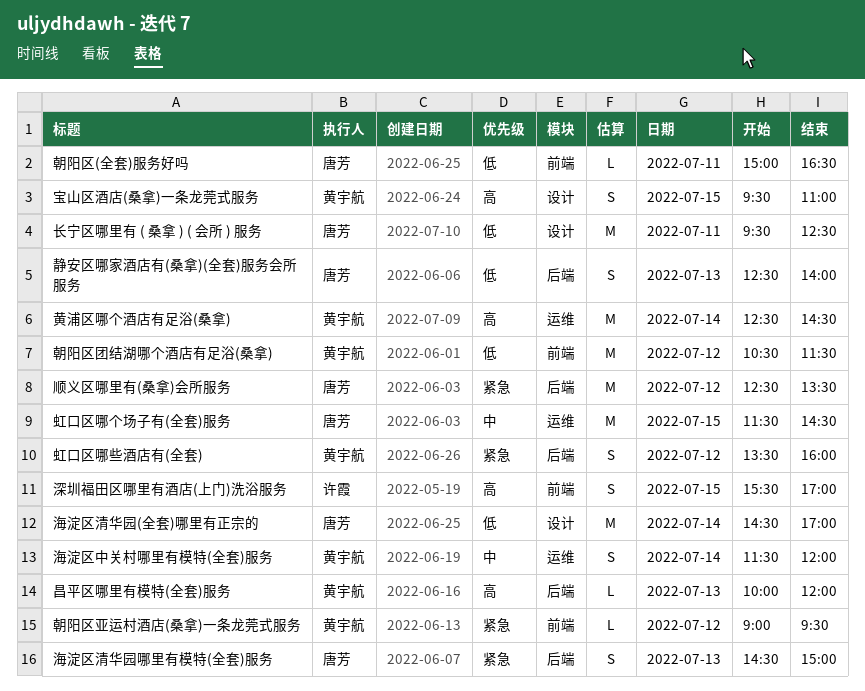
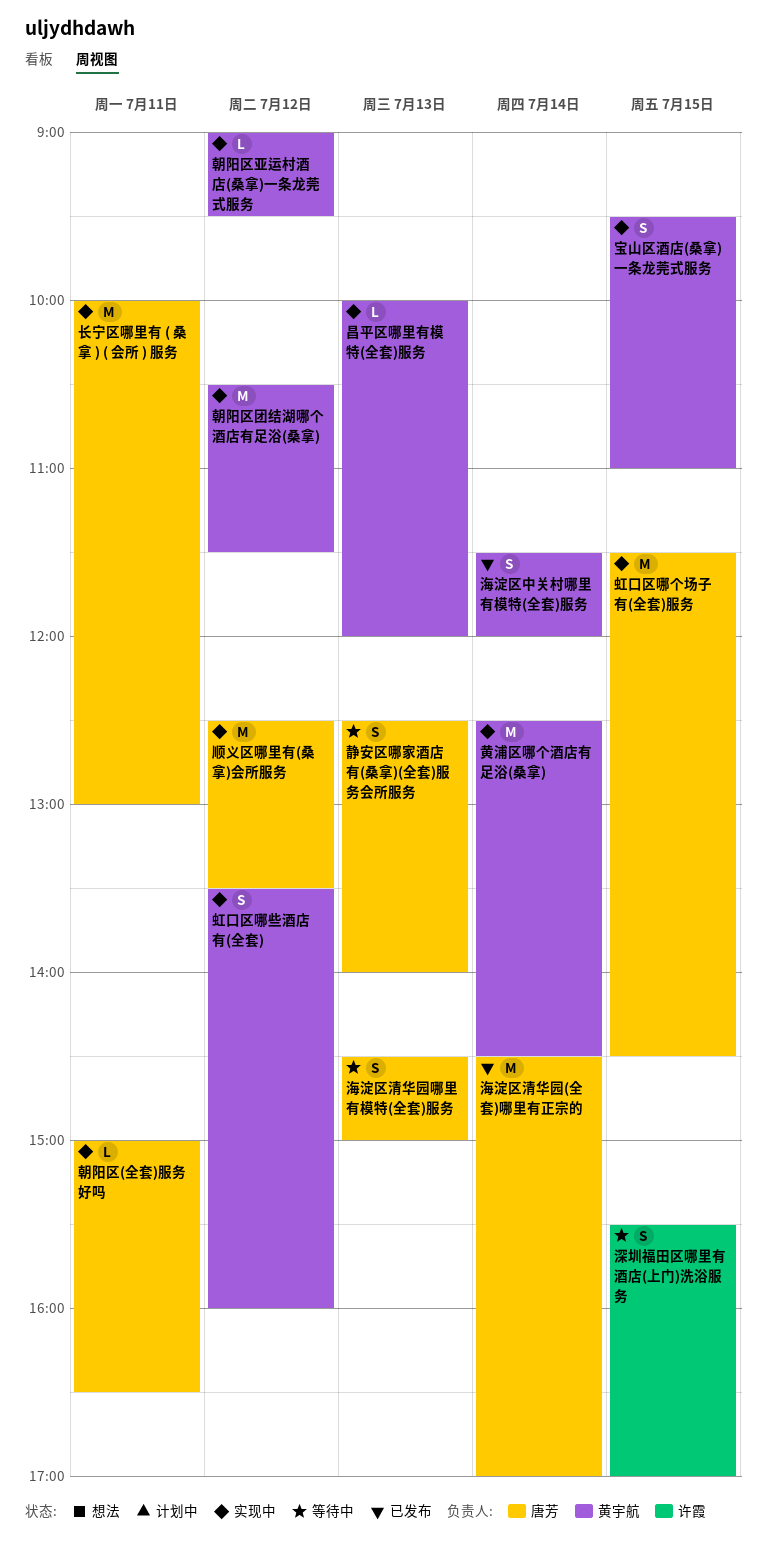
长宁区哪里有 ( 桑拿 ) ( 会所 ) 服务, begins: 09:30 -> 10:00
长宁区哪里有 ( 桑拿 ) ( 会所 ) 服务, ends: 12:30 -> 13:00

